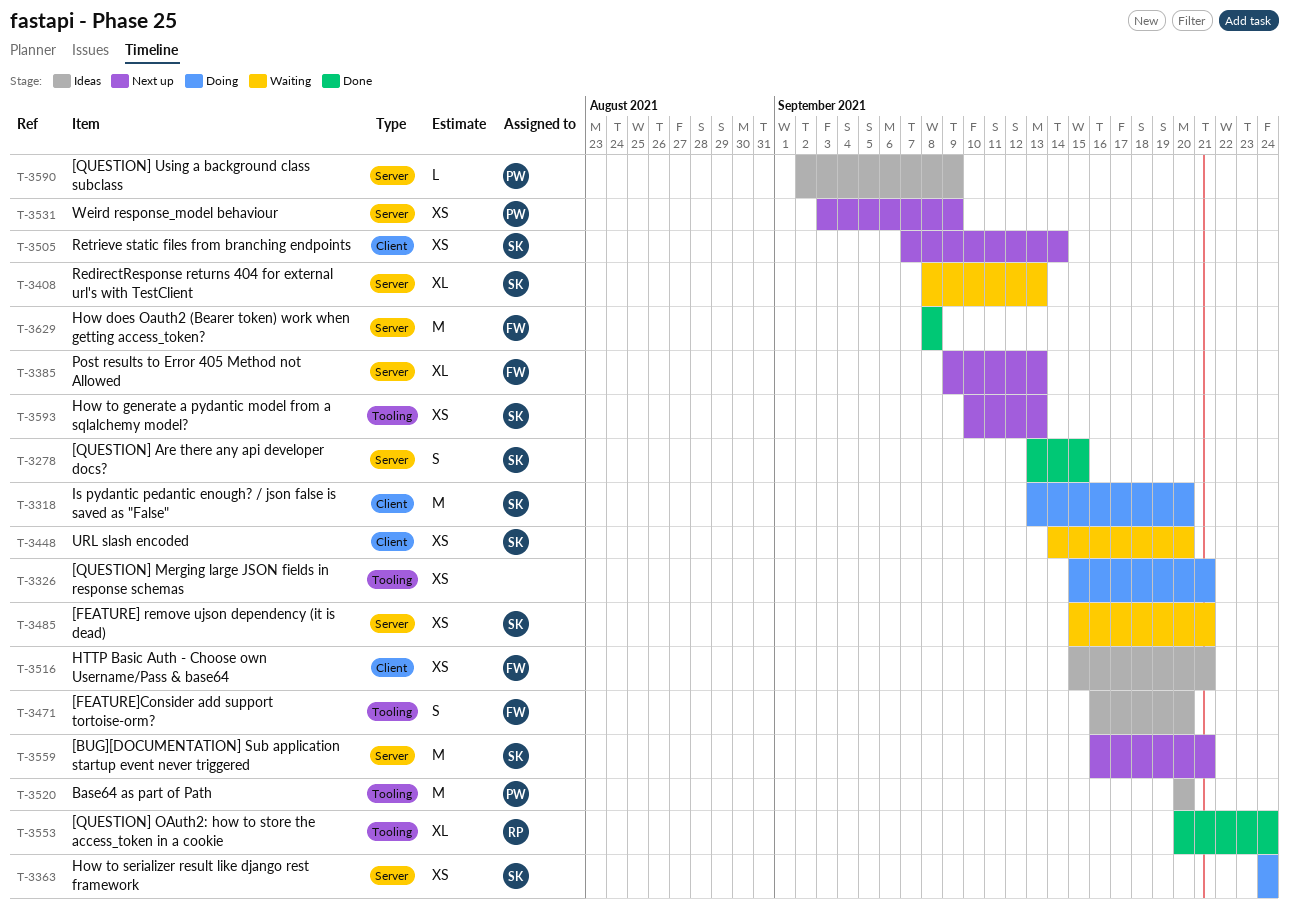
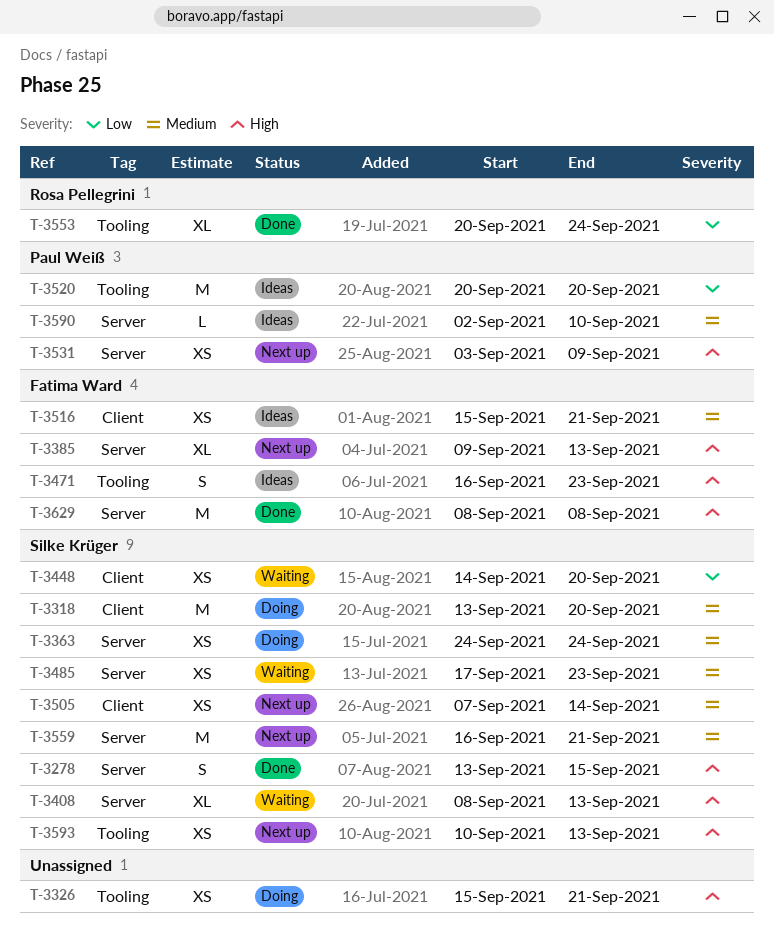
T-3471, due: Sep 20 -> Sep 23
T-3485, start: Sep 15 -> Sep 17
T-3485, due: Sep 21 -> Sep 23
T-3590, due: Sep 9 -> Sep 10

